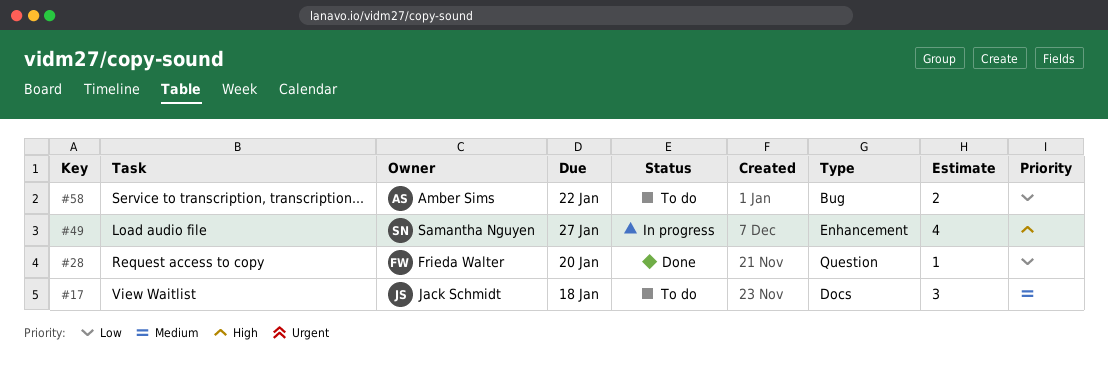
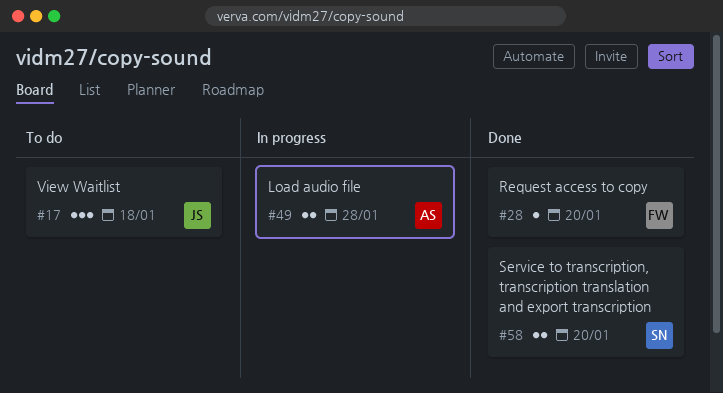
#49, owner: Samantha Nguyen -> Amber Sims
#49, estimate: 4 -> 2
#49, due: Jan 27 -> Jan 28
#58, status: To do -> Done
#58, owner: Amber Sims -> Samantha Nguyen
#58, due: Jan 22 -> Jan 20

